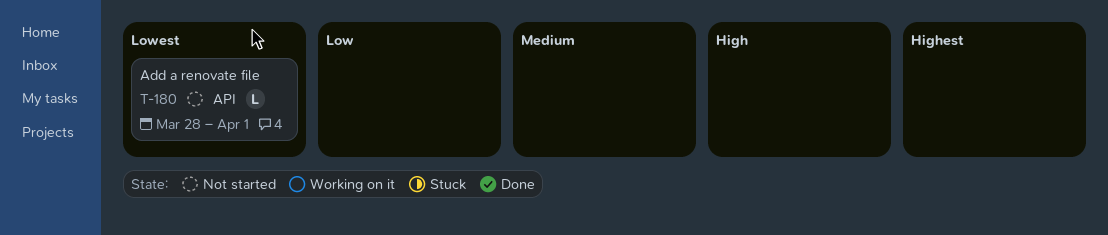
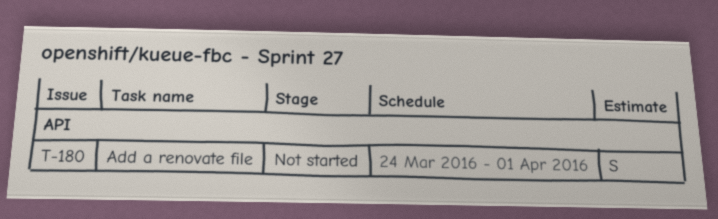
T-180, estimate: L -> S
T-180, start: Mar 28 -> Mar 24

